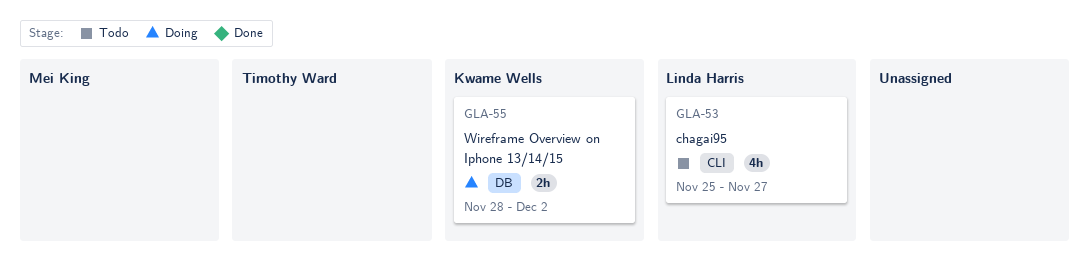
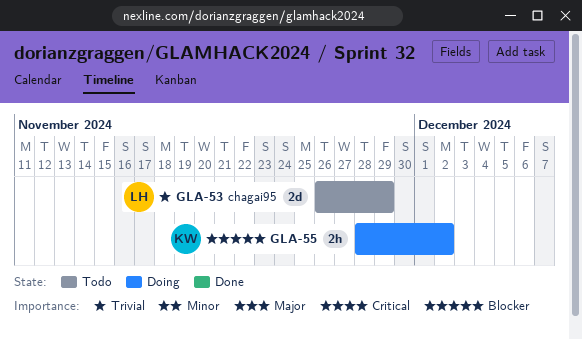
GLA-53, estimate: 4h -> 2d
GLA-53, start: Nov 25 -> Nov 26
GLA-53, due: Nov 27 -> Nov 29

